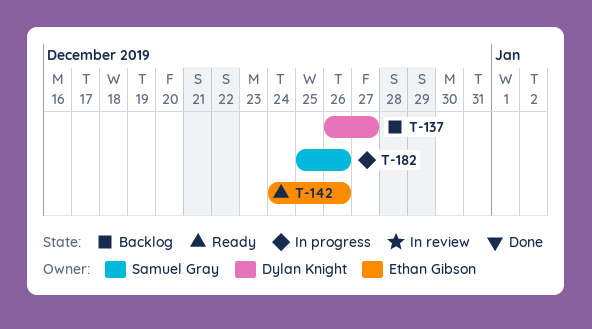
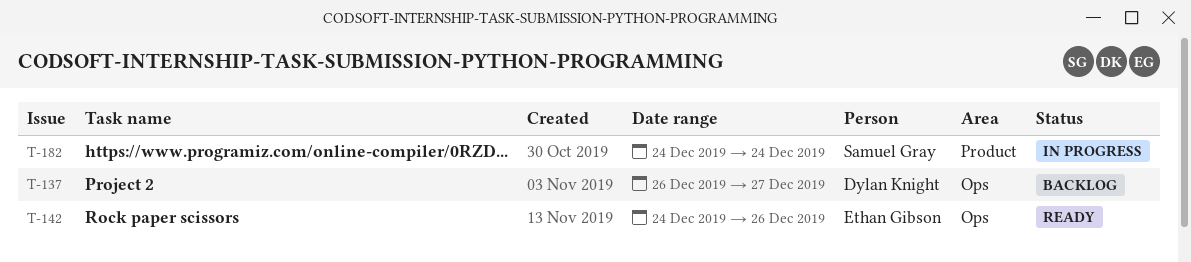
T-182, start: Dec 25 -> Dec 24
T-182, due: Dec 26 -> Dec 24

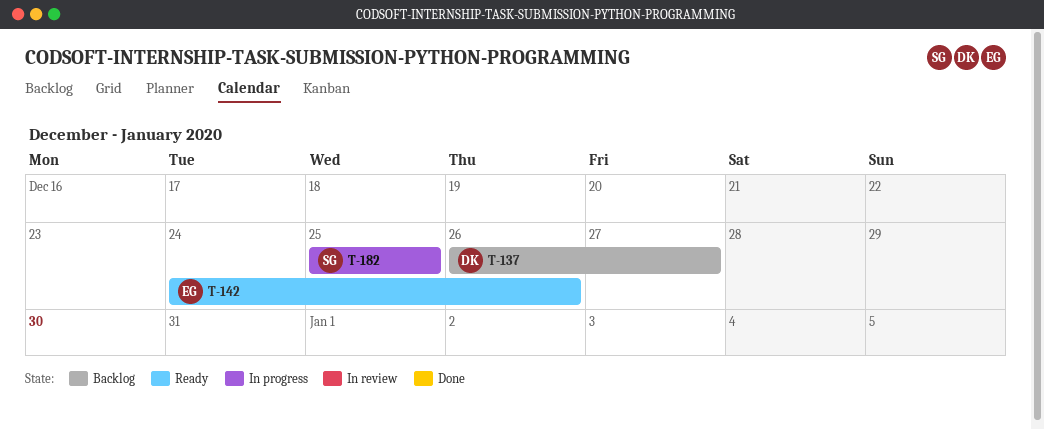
T-182, start: Dec 24 -> Dec 25
T-182, due: Dec 24 -> Dec 25

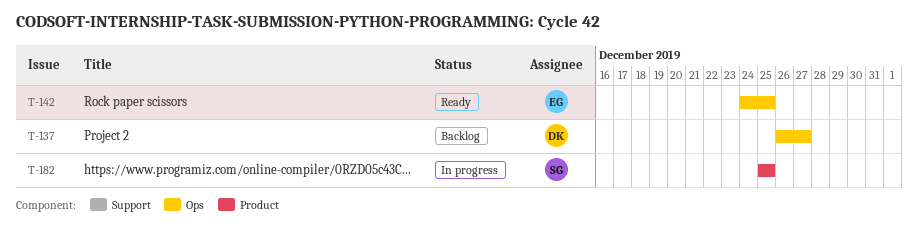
T-142, due: Dec 26 -> Dec 25

